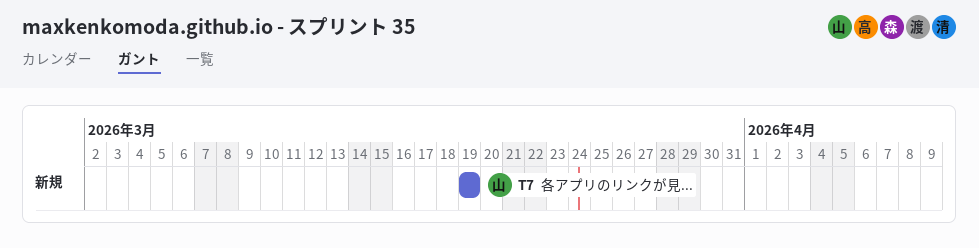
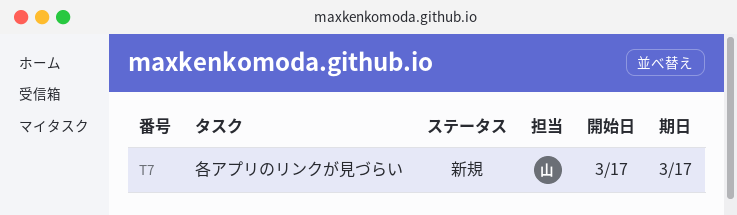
T7, start: Mar 19 -> Mar 17
T7, due: Mar 19 -> Mar 17

